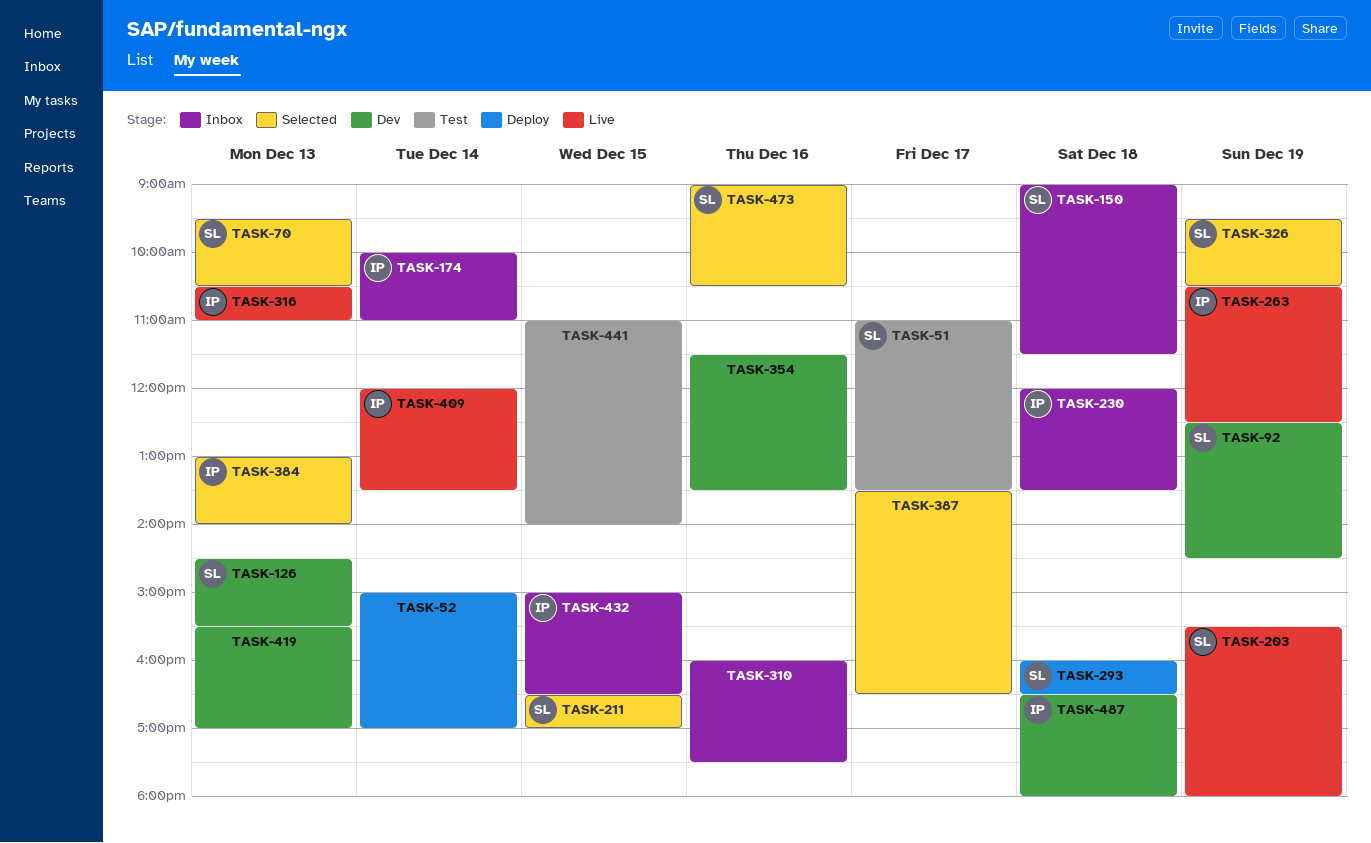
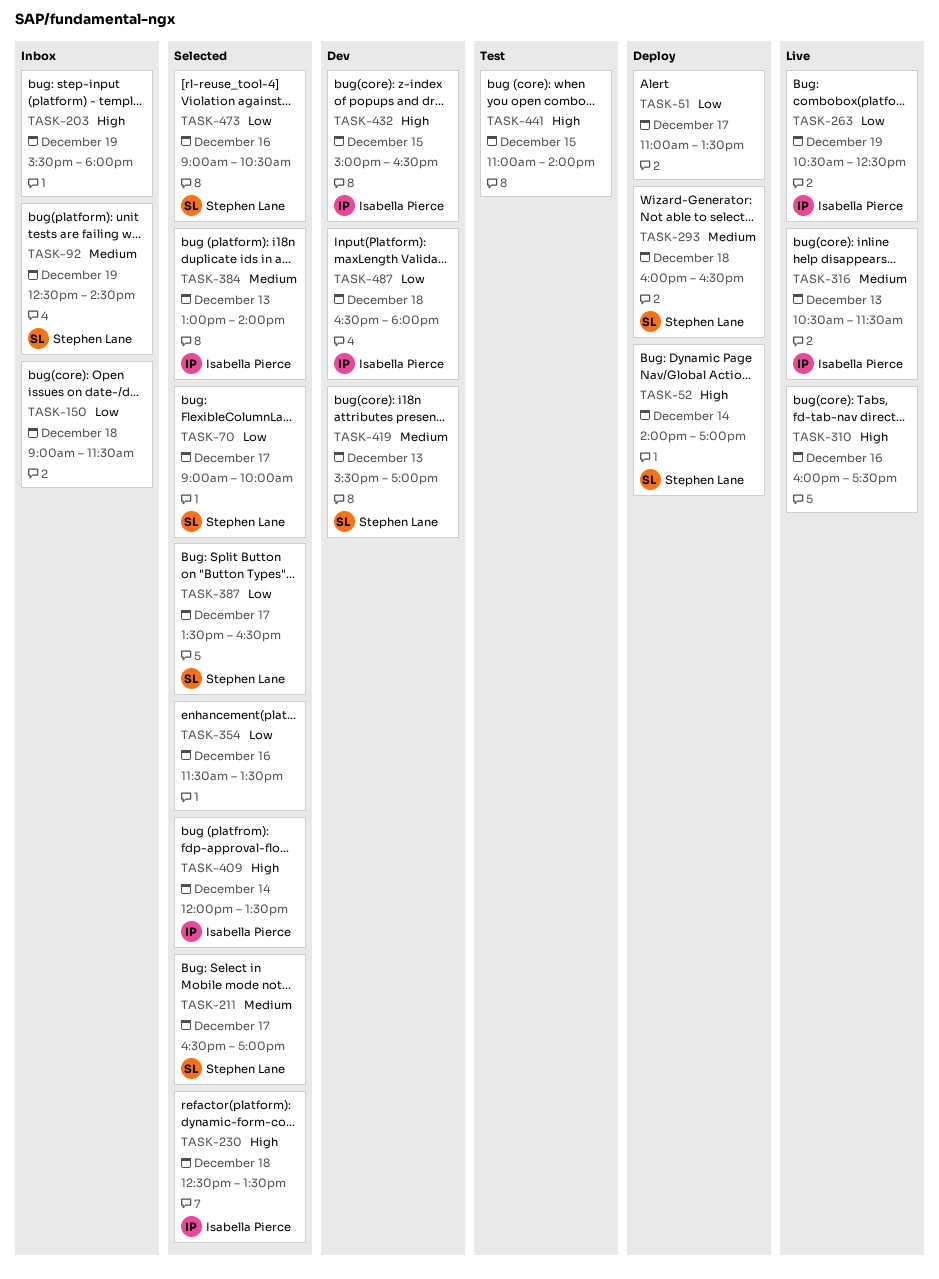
TASK-51, status: Test -> Deploy
TASK-51, owner: Stephen Lane -> none
TASK-52, owner: none -> Stephen Lane
TASK-52, begins: 15:00 -> 14:00
TASK-70, day: Dec 13 -> Dec 17
TASK-70, begins: 09:30 -> 09:00
TASK-70, ends: 10:30 -> 10:00
TASK-92, status: Dev -> Inbox
TASK-126: present -> none
TASK-150, owner: Stephen Lane -> none
TASK-174: present -> none
TASK-203, status: Live -> Inbox
TASK-203, owner: Stephen Lane -> none
TASK-211, day: Dec 15 -> Dec 17
TASK-230, status: Inbox -> Selected
TASK-230, begins: 12:00 -> 12:30
TASK-310, status: Inbox -> Live
TASK-316, ends: 11:00 -> 11:30
TASK-326: present -> none
TASK-354, status: Dev -> Selected
TASK-387, owner: none -> Stephen Lane
TASK-409, status: Live -> Selected
TASK-419, owner: none -> Stephen Lane
TASK-432, status: Inbox -> Dev

